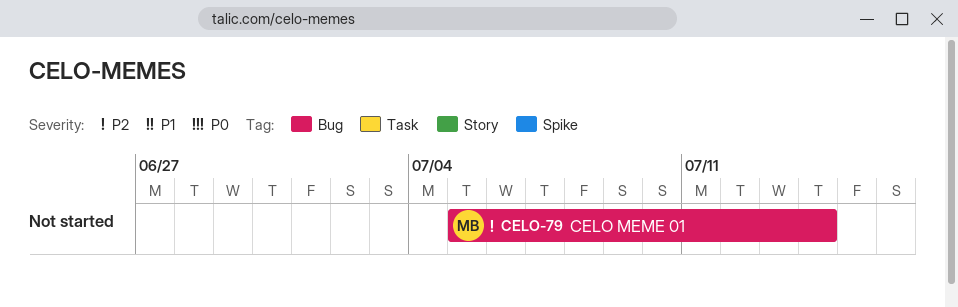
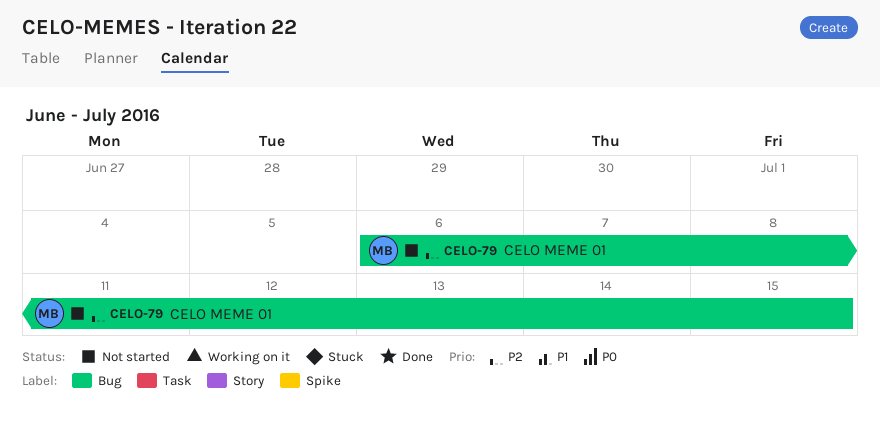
CELO-79, start: Jul 5 -> Jul 6
CELO-79, due: Jul 14 -> Jul 15

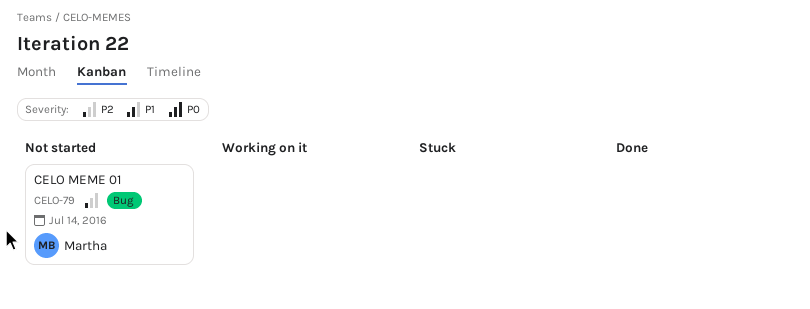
CELO-79, due: Jul 15 -> Jul 14

